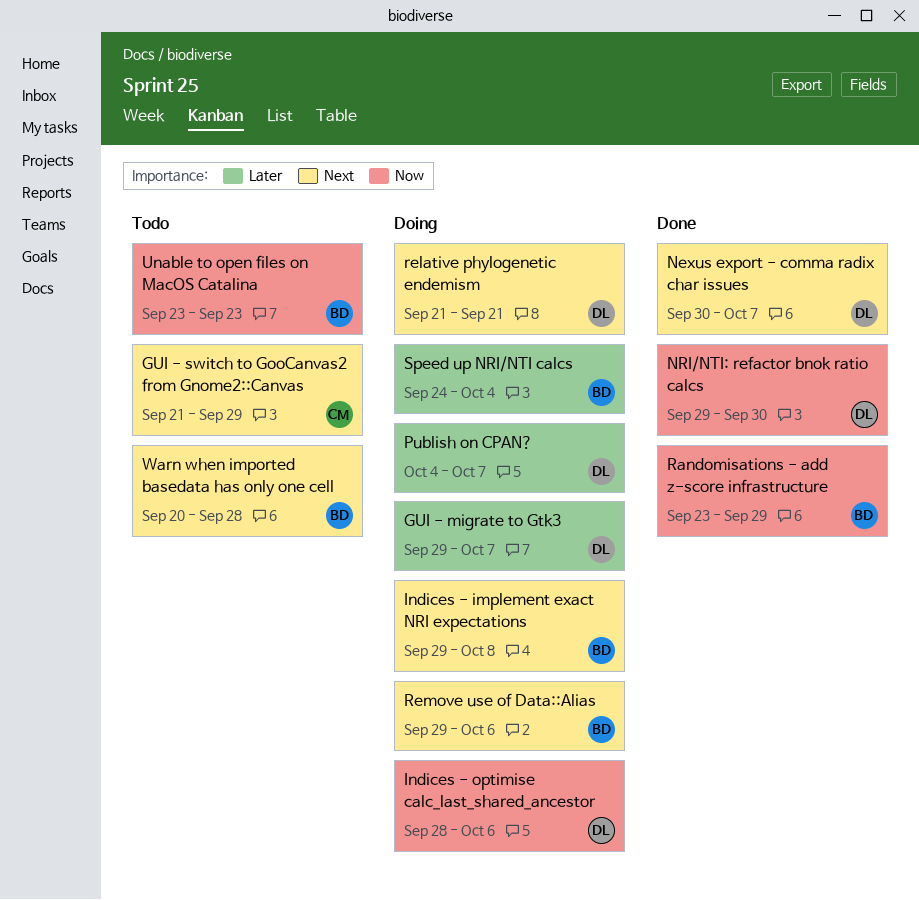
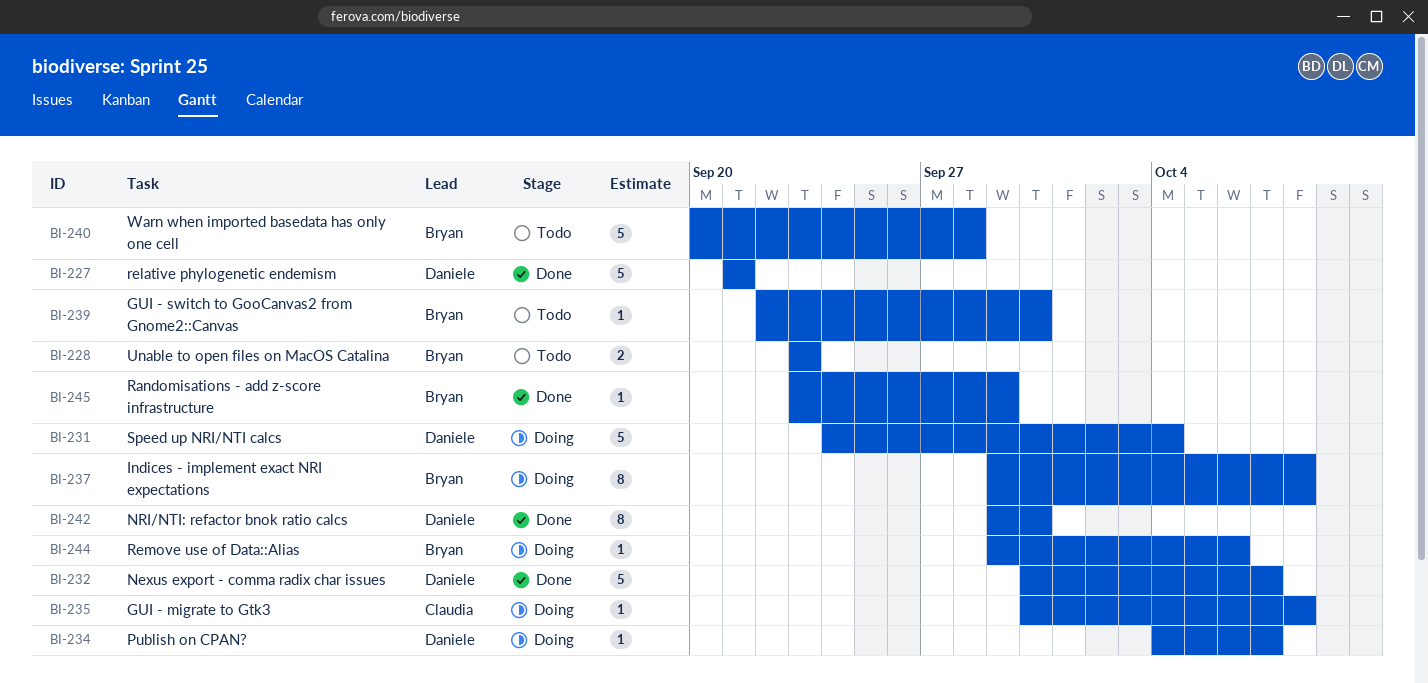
GUI - migrate to Gtk3, owner: Daniele -> Claudia
GUI - migrate to Gtk3, start: Sep 29 -> Sep 30
GUI - migrate to Gtk3, due: Oct 7 -> Oct 8
GUI - switch to GooCanvas2 from Gnome2::Canvas, owner: Claudia -> Bryan
GUI - switch to GooCanvas2 from Gnome2::Canvas, start: Sep 21 -> Sep 22
GUI - switch to GooCanvas2 from Gnome2::Canvas, due: Sep 29 -> Sep 30
Indices - optimise calc_last_shared_ancestor: present -> none
relative phylogenetic endemism, status: Doing -> Done
Speed up NRI/NTI calcs, owner: Bryan -> Daniele

